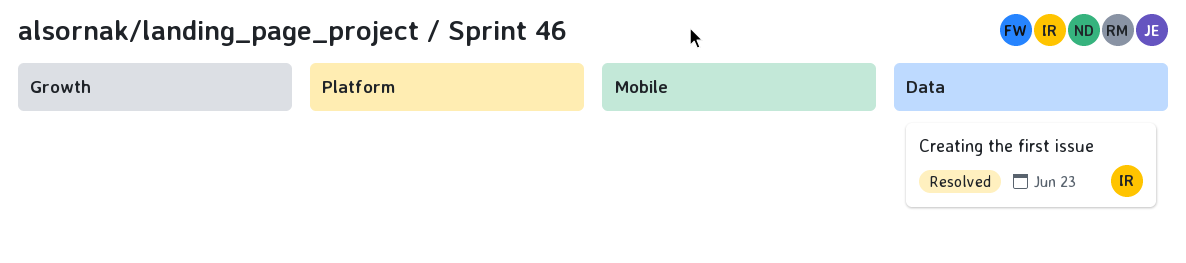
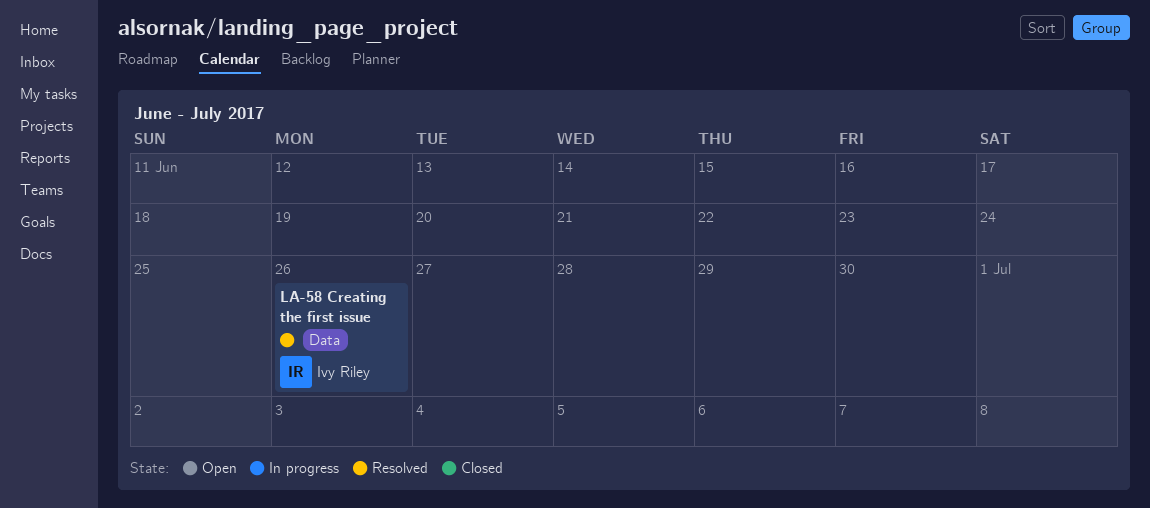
Creating the first issue, due: Jun 23 -> Jun 26

